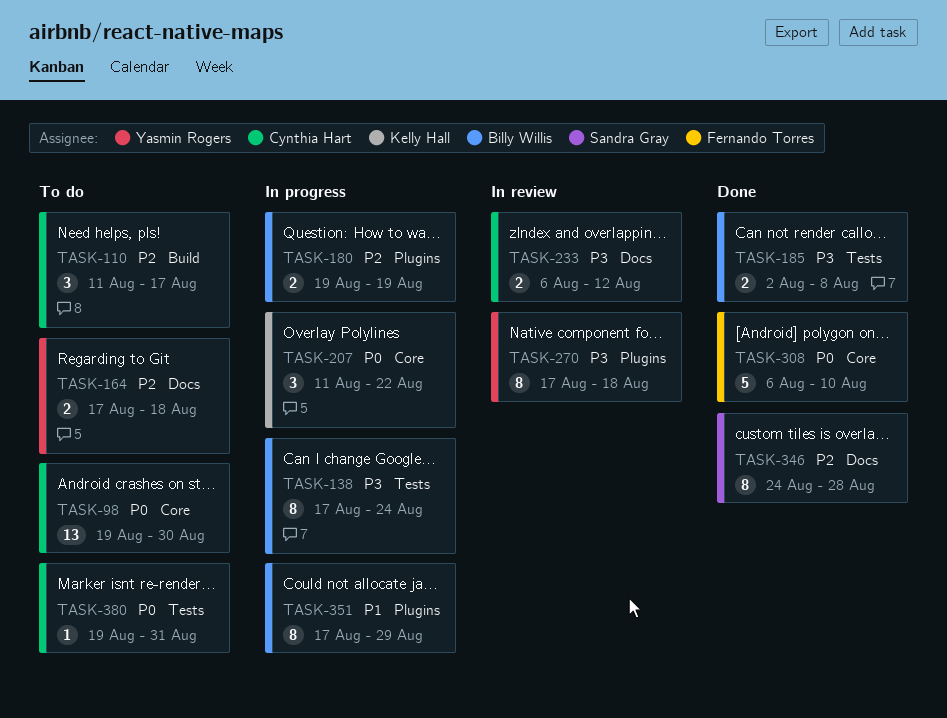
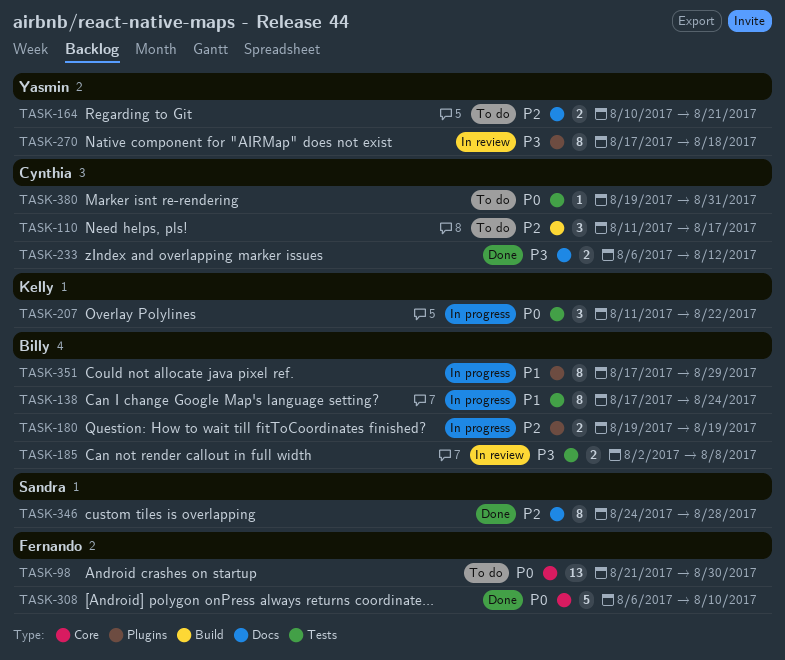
TASK-98, owner: Cynthia Hart -> Fernando Torres
TASK-98, start: Aug 19 -> Aug 21
TASK-138, priority: P3 -> P1
TASK-164, start: Aug 17 -> Aug 10
TASK-164, due: Aug 18 -> Aug 21
TASK-185, status: Done -> In review
TASK-207, label: Core -> Tests
TASK-233, status: In review -> Done

